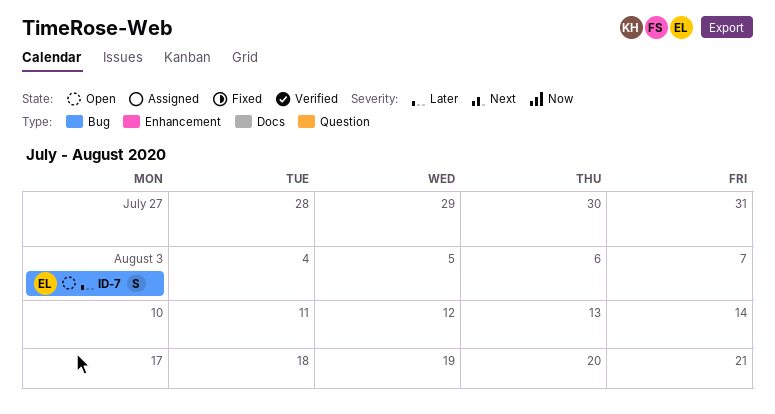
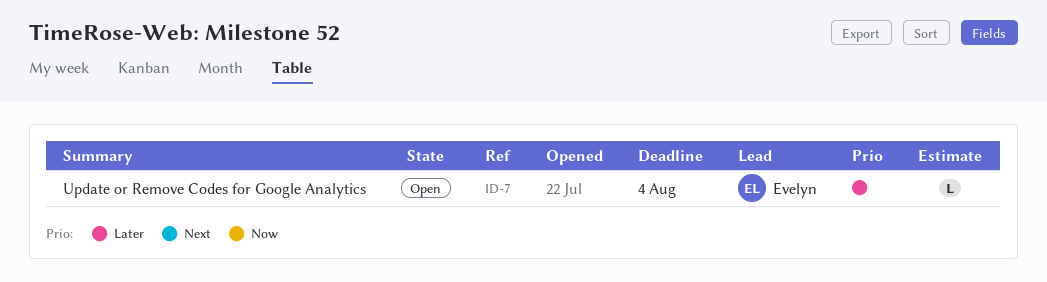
ID-7, estimate: S -> L
ID-7, due: Aug 3 -> Aug 4

